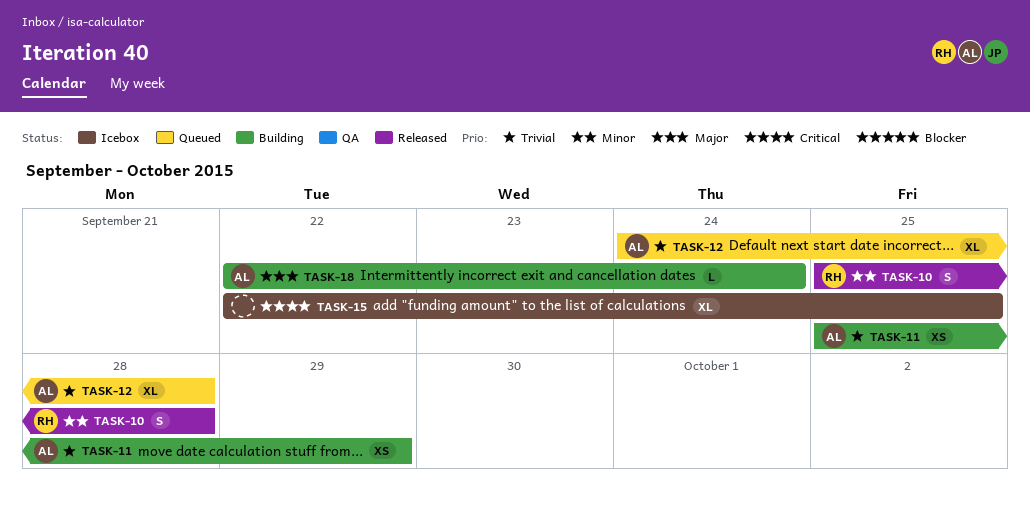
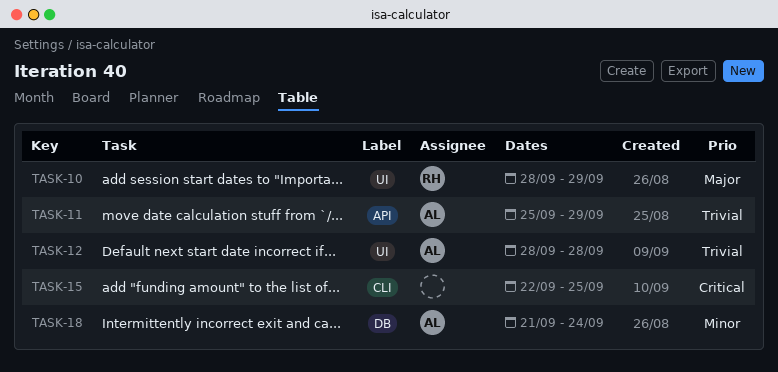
TASK-10, priority: Minor -> Major
TASK-10, start: Sep 25 -> Sep 28
TASK-10, due: Sep 28 -> Sep 29
TASK-12, start: Sep 24 -> Sep 28
TASK-18, priority: Major -> Minor
TASK-18, start: Sep 22 -> Sep 21

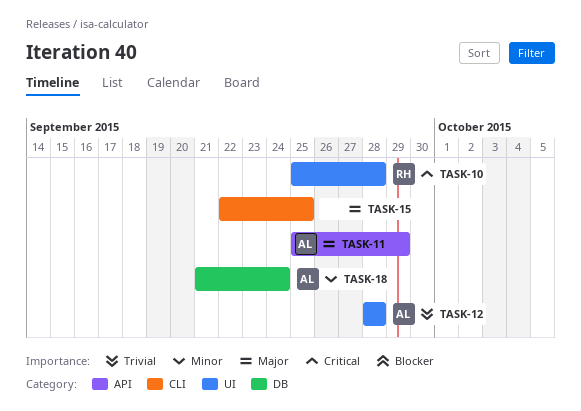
TASK-10, priority: Major -> Critical
TASK-10, start: Sep 28 -> Sep 25
TASK-10, due: Sep 29 -> Sep 28
TASK-11, priority: Trivial -> Major
TASK-15, priority: Critical -> Major

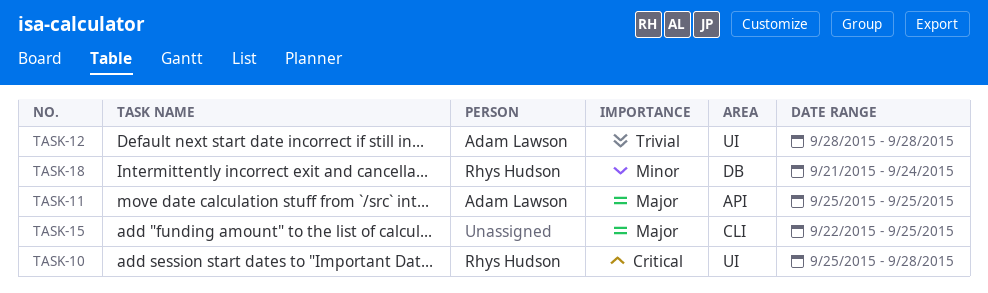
TASK-11, due: Sep 29 -> Sep 25
TASK-18, owner: Adam Lawson -> Rhys Hudson

